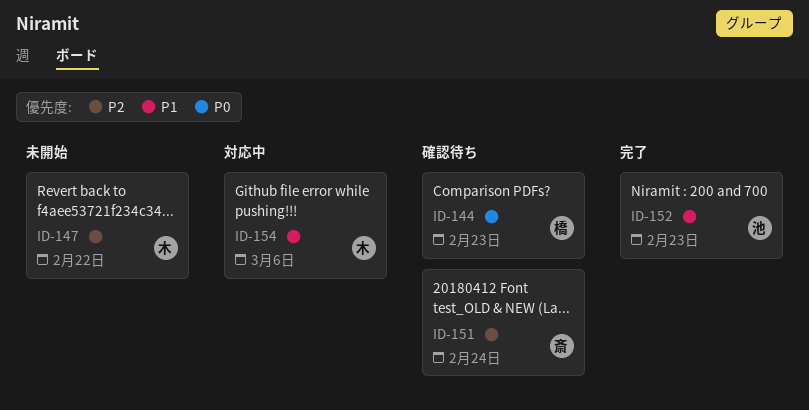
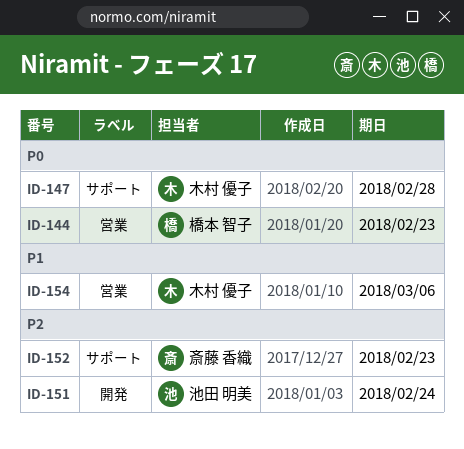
ID-147, priority: P2 -> P0
ID-147, due: Feb 22 -> Feb 28
ID-151, owner: 斎藤 香織 -> 池田 明美
ID-152, owner: 池田 明美 -> 斎藤 香織
ID-152, priority: P1 -> P2

